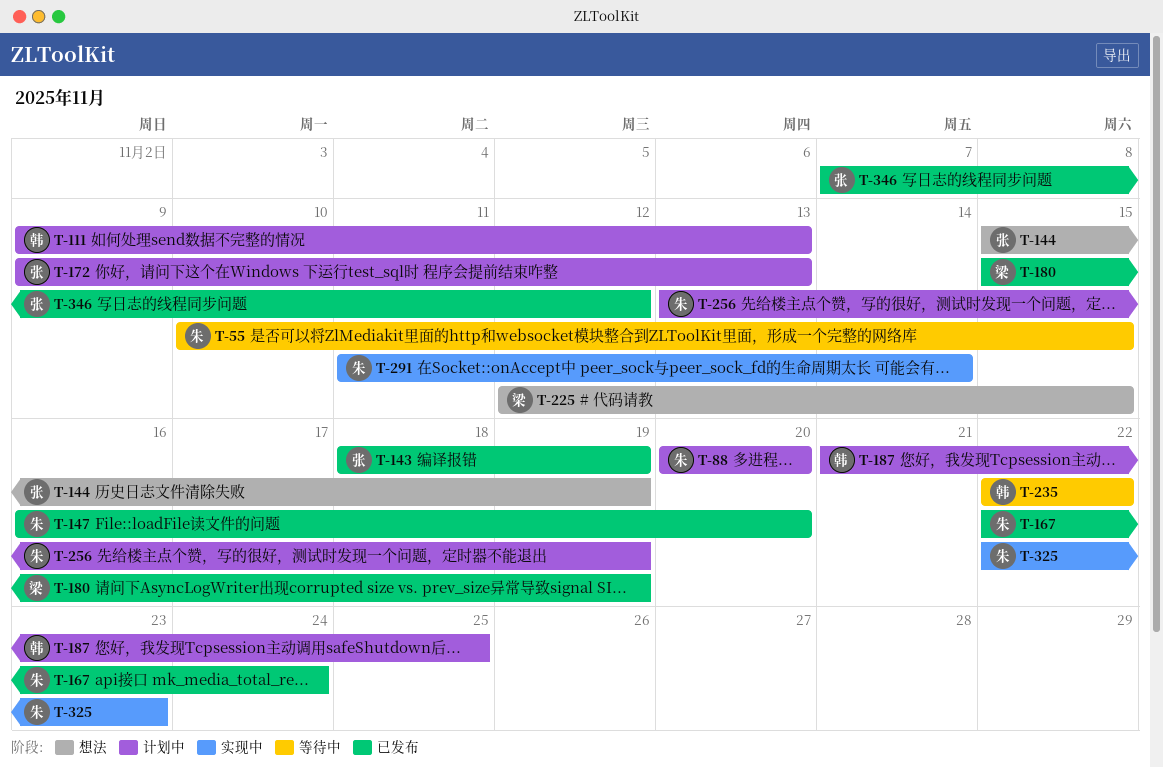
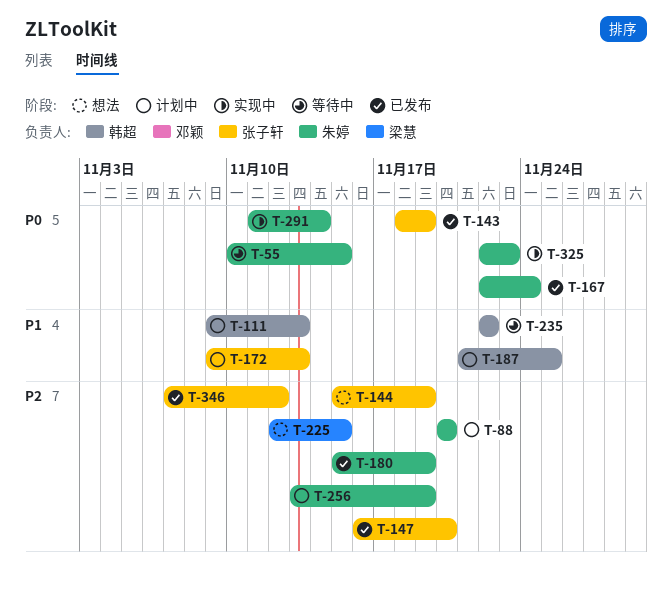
T-147, owner: 朱婷 -> 张子轩
T-180, owner: 梁慧 -> 朱婷

